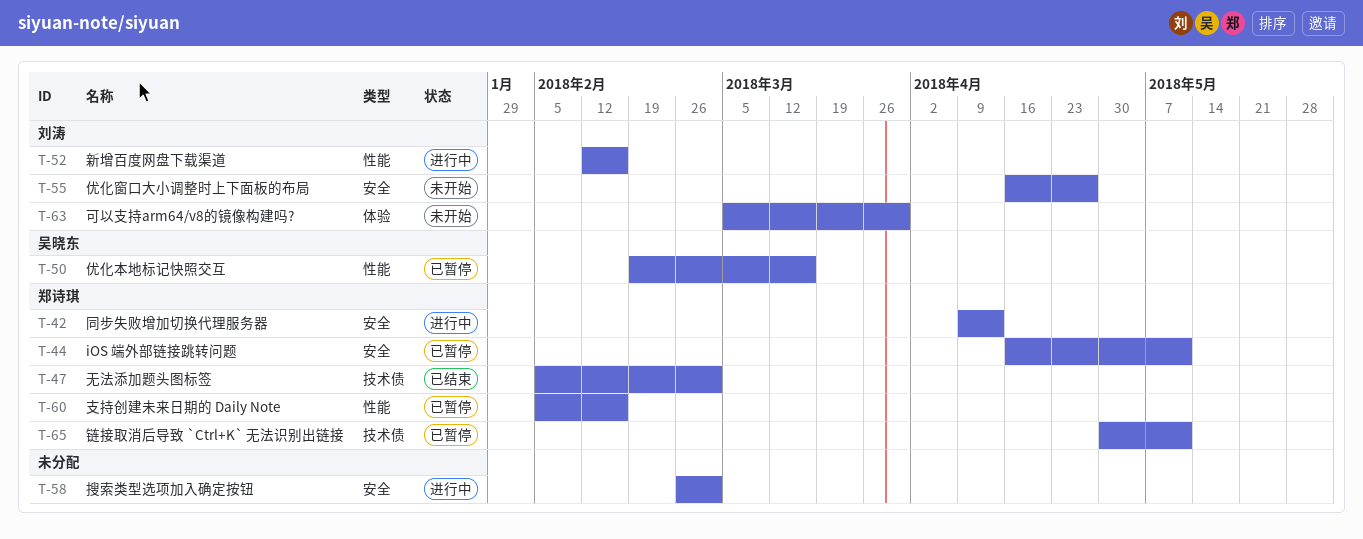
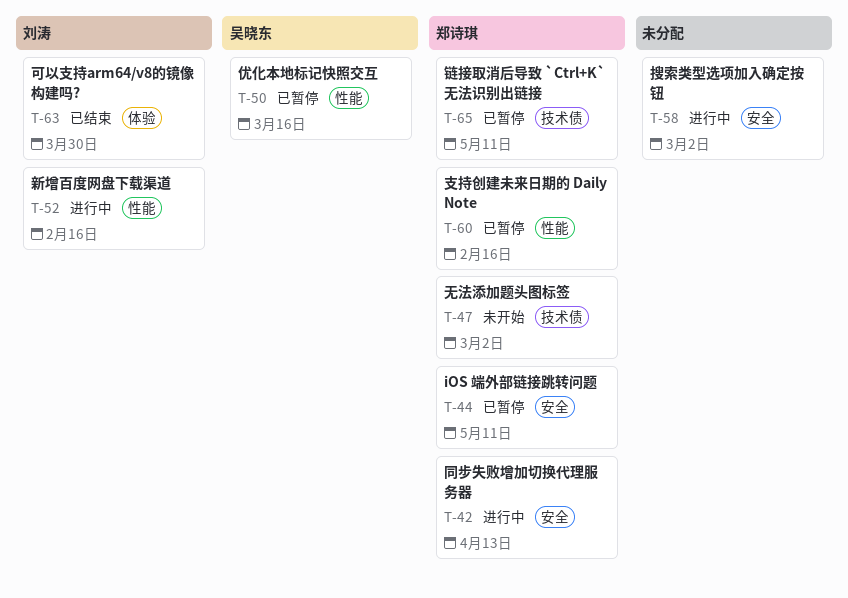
T-47, status: 已结束 -> 未开始
T-55: present -> none
T-63, status: 未开始 -> 已结束

